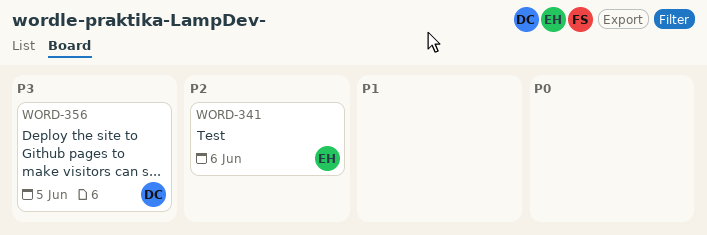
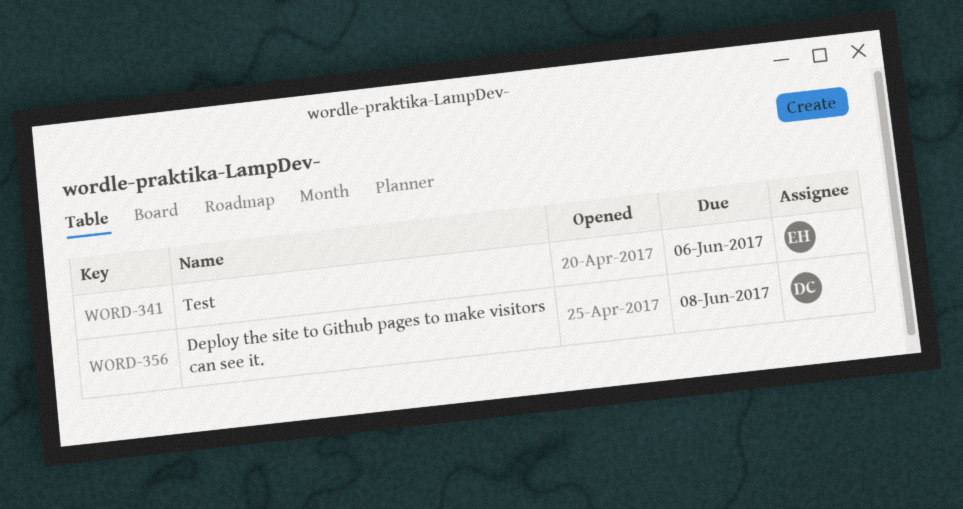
WORD-356, due: Jun 5 -> Jun 8

